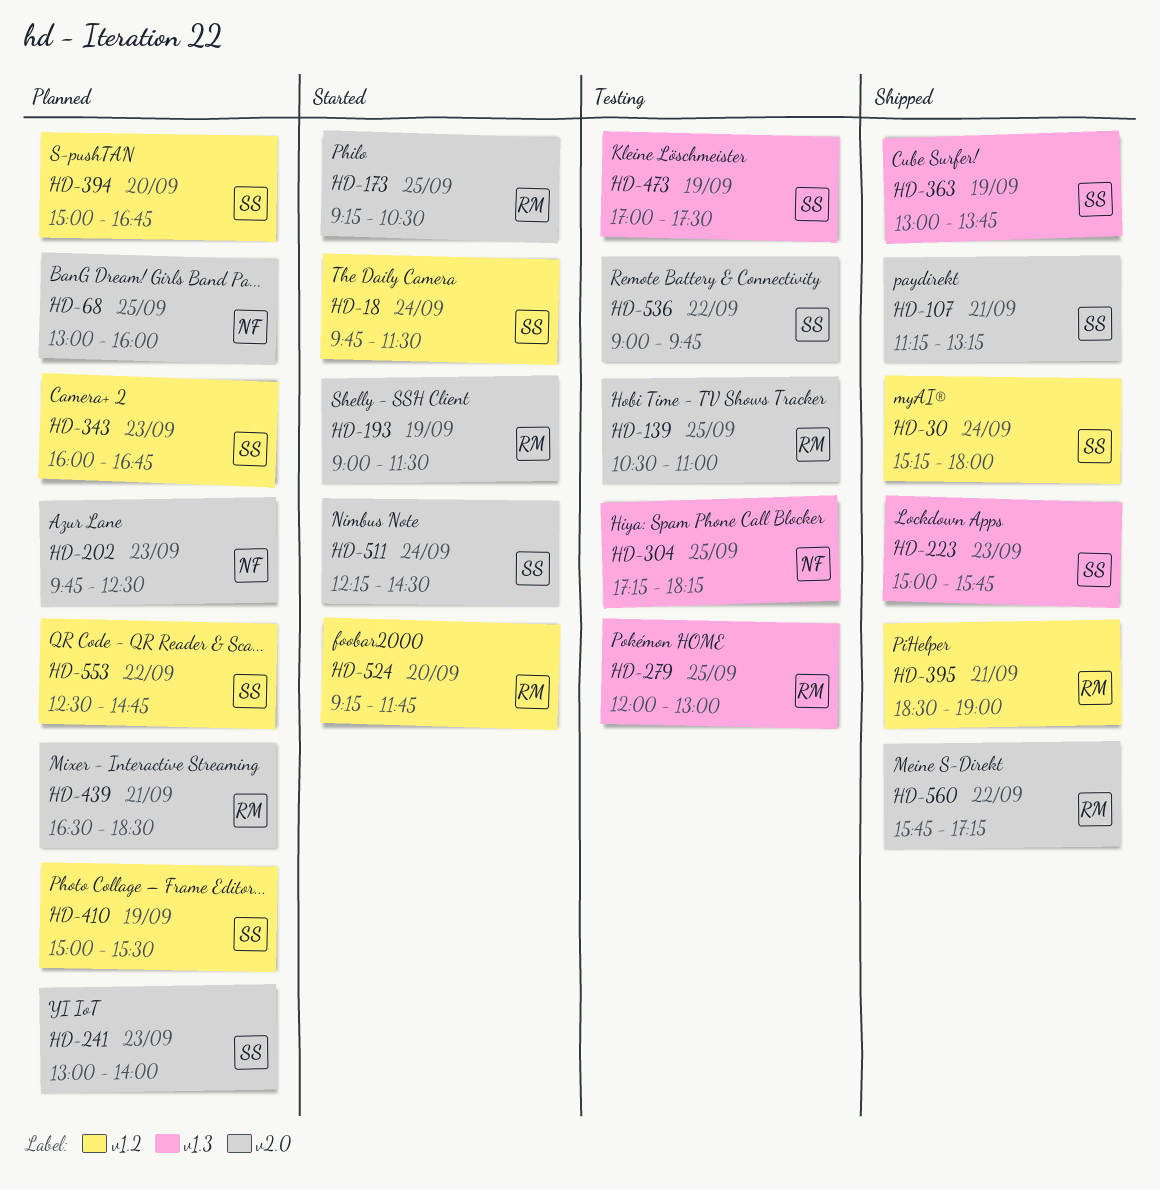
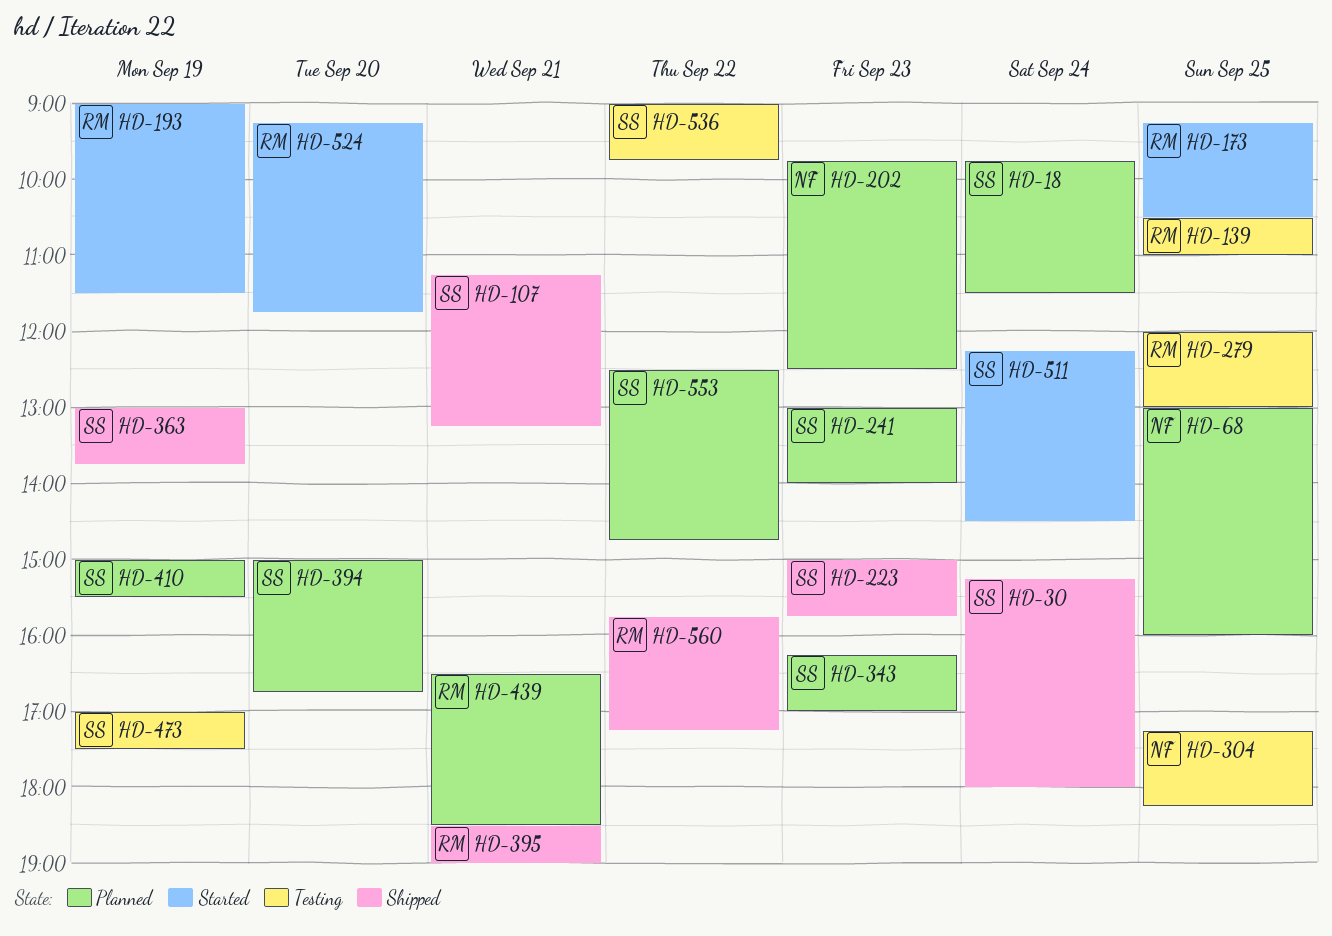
HD-18, status: Started -> Planned
HD-343, begins: 16:00 -> 16:15
HD-343, ends: 16:45 -> 17:00

